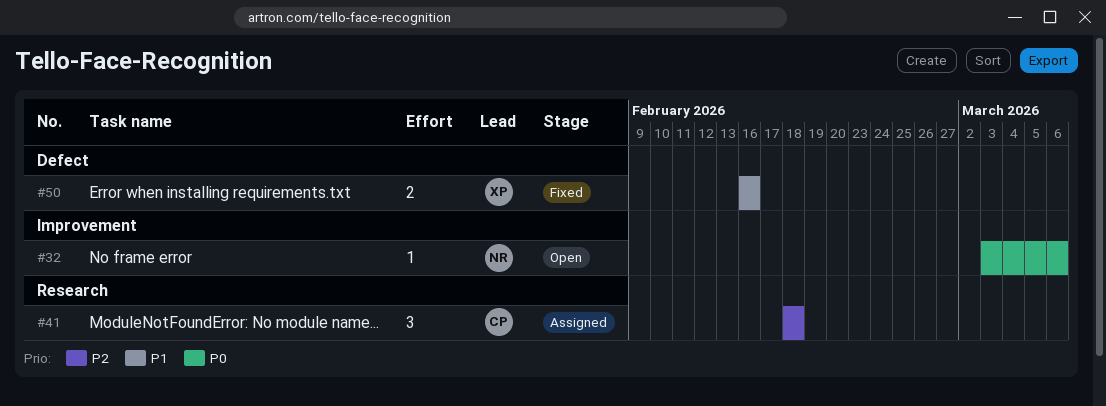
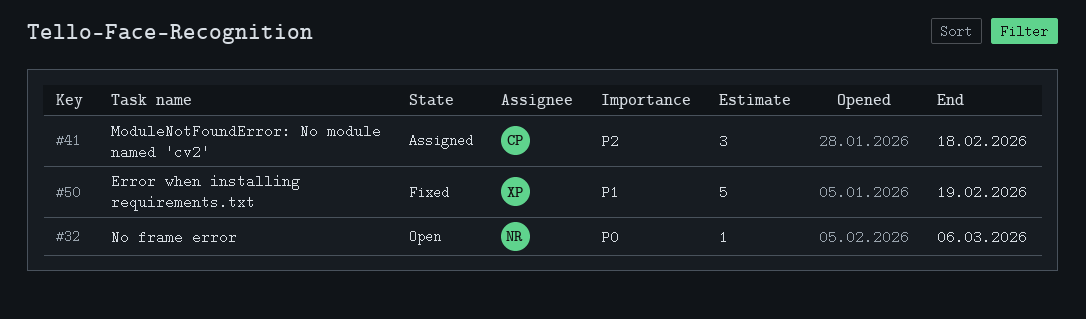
#50, estimate: 2 -> 5
#50, due: Feb 16 -> Feb 19

